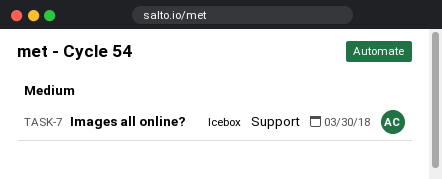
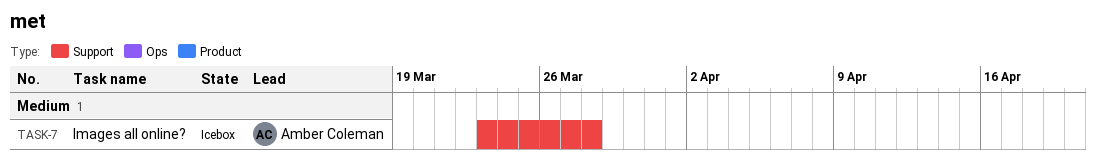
TASK-7, due: Mar 30 -> Mar 28

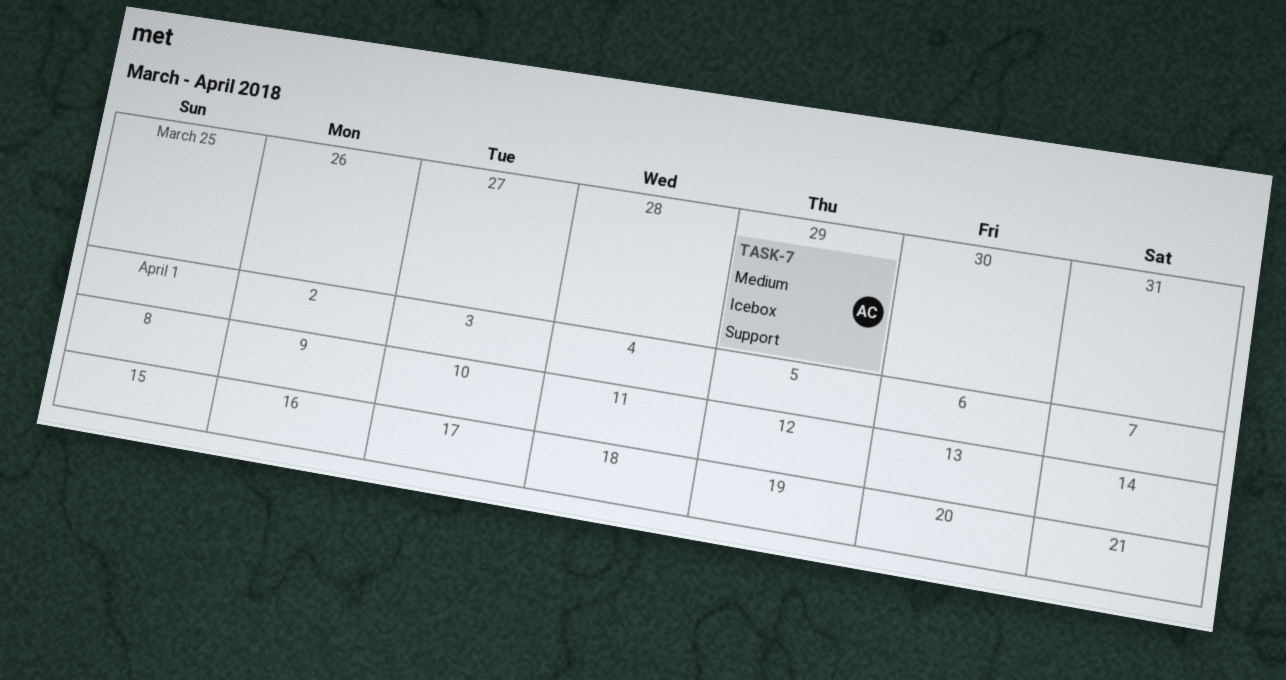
TASK-7, due: Mar 28 -> Mar 29

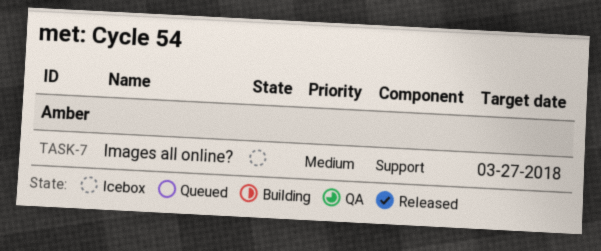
TASK-7, due: Mar 29 -> Mar 27

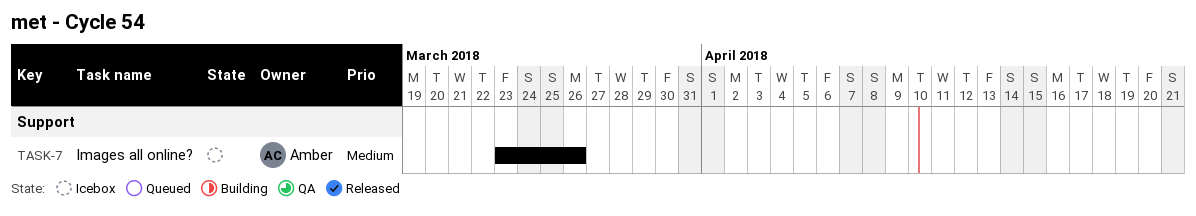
TASK-7, due: Mar 27 -> Mar 26

